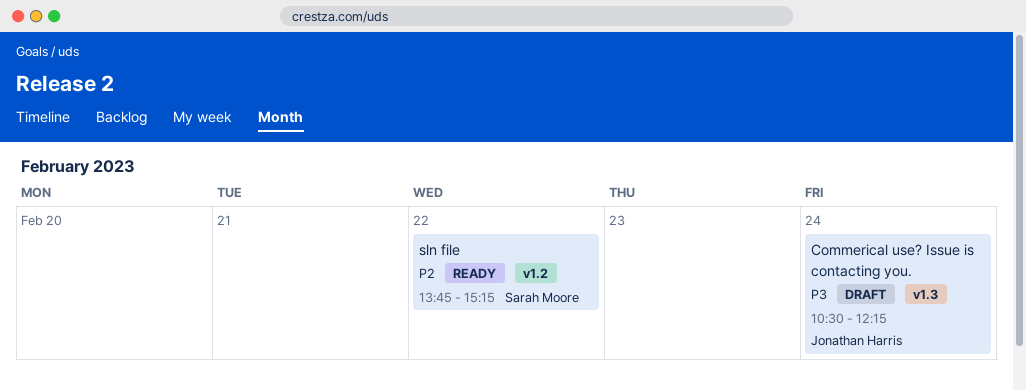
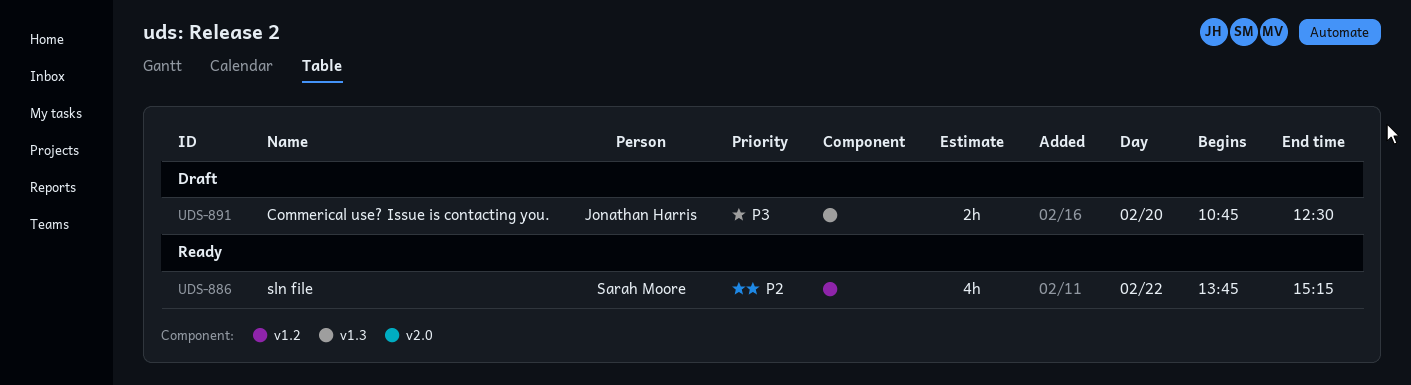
Commerical use? Issue is contacting you., day: Feb 24 -> Feb 20
Commerical use? Issue is contacting you., begins: 10:30 -> 10:45
Commerical use? Issue is contacting you., ends: 12:15 -> 12:30

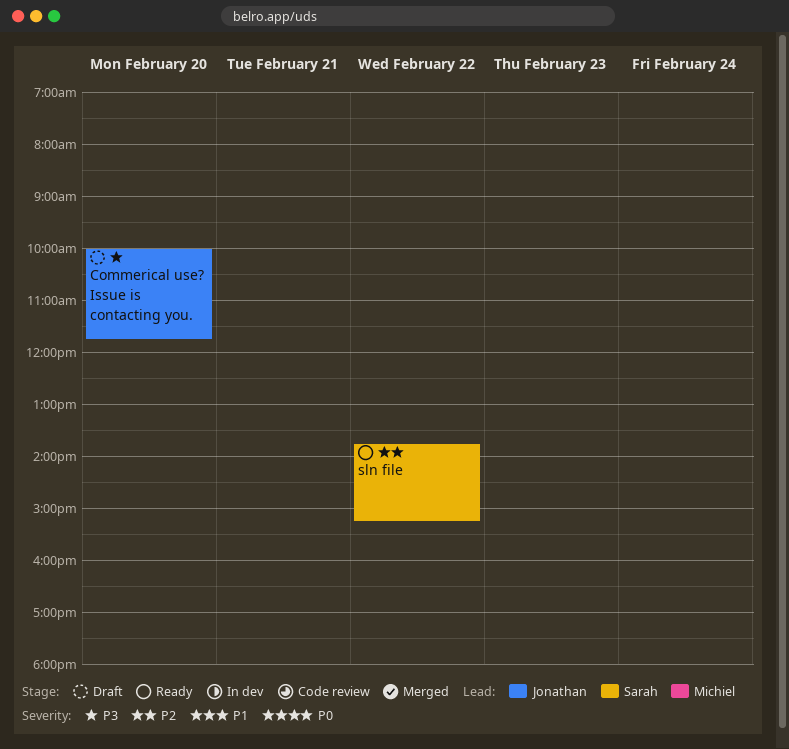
Commerical use? Issue is contacting you., begins: 10:45 -> 10:00
Commerical use? Issue is contacting you., ends: 12:30 -> 11:45

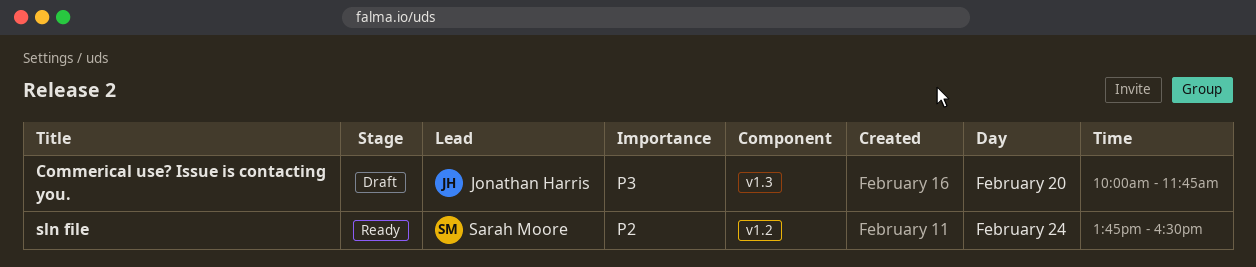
sln file, day: Feb 22 -> Feb 24
sln file, ends: 15:15 -> 16:30

